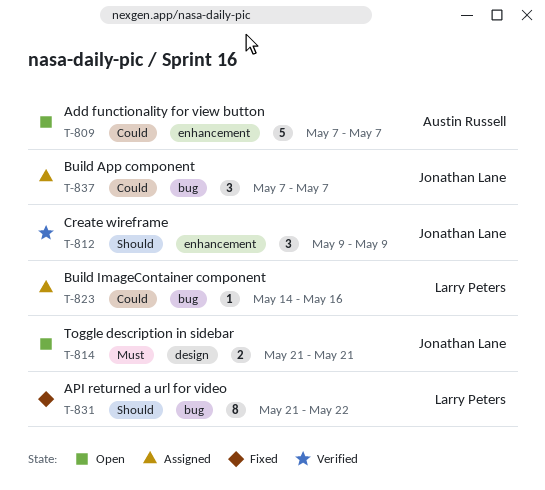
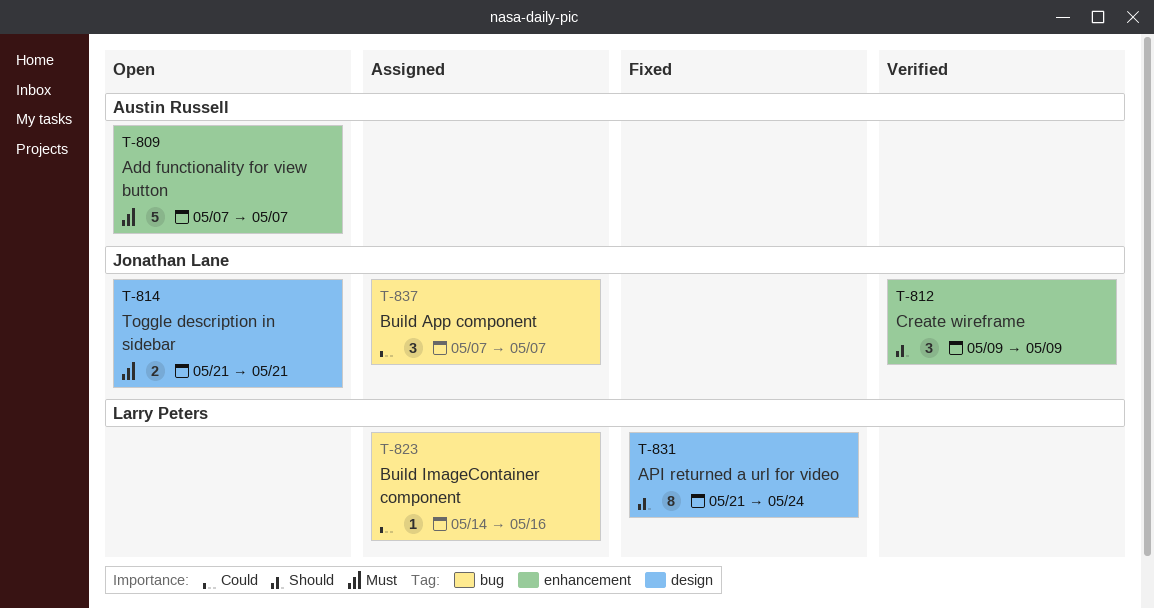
T-809, priority: Could -> Must
T-831, label: bug -> design
T-831, due: May 22 -> May 24

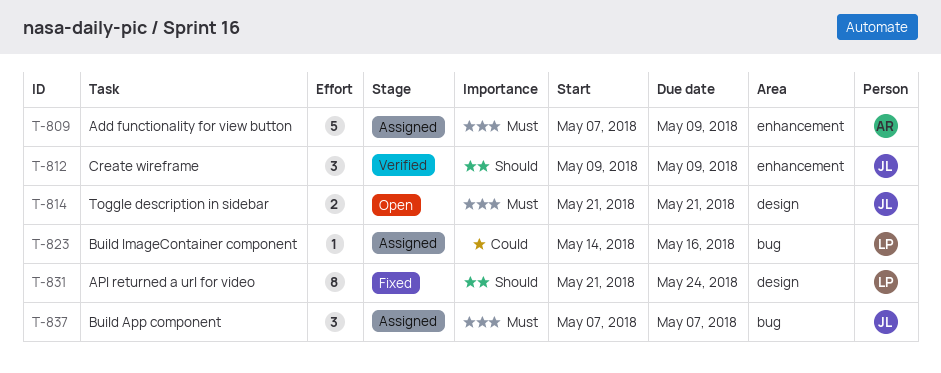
T-809, status: Open -> Assigned
T-809, due: May 7 -> May 9
T-837, priority: Could -> Must

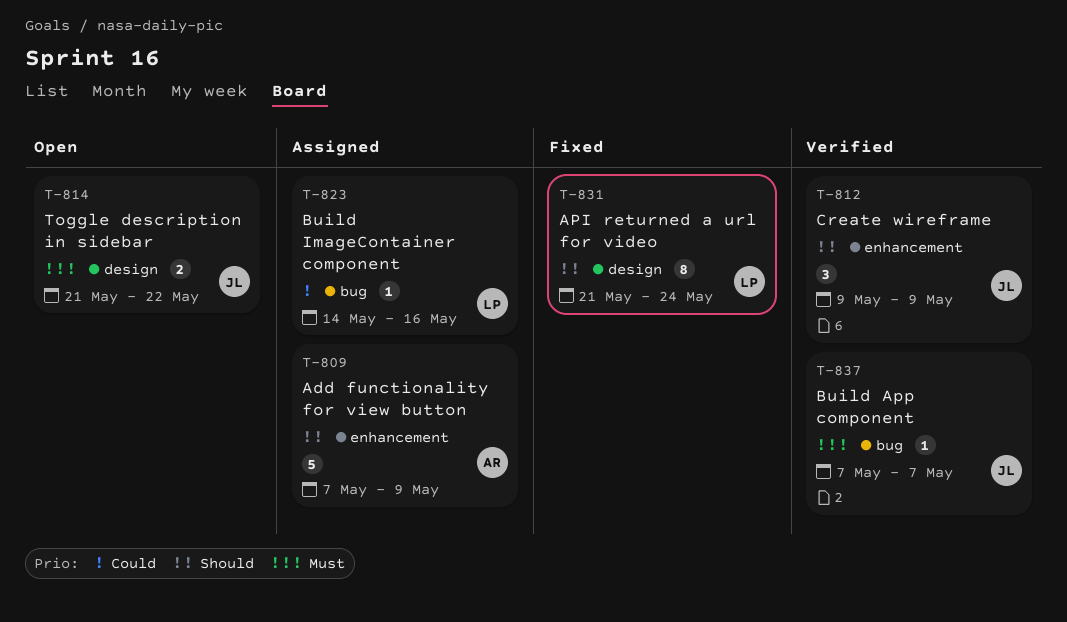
T-809, priority: Must -> Should
T-814, due: May 21 -> May 22
T-837, status: Assigned -> Verified
T-837, estimate: 3 -> 1

